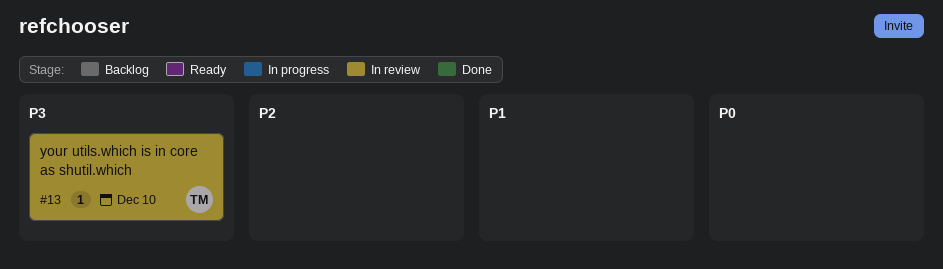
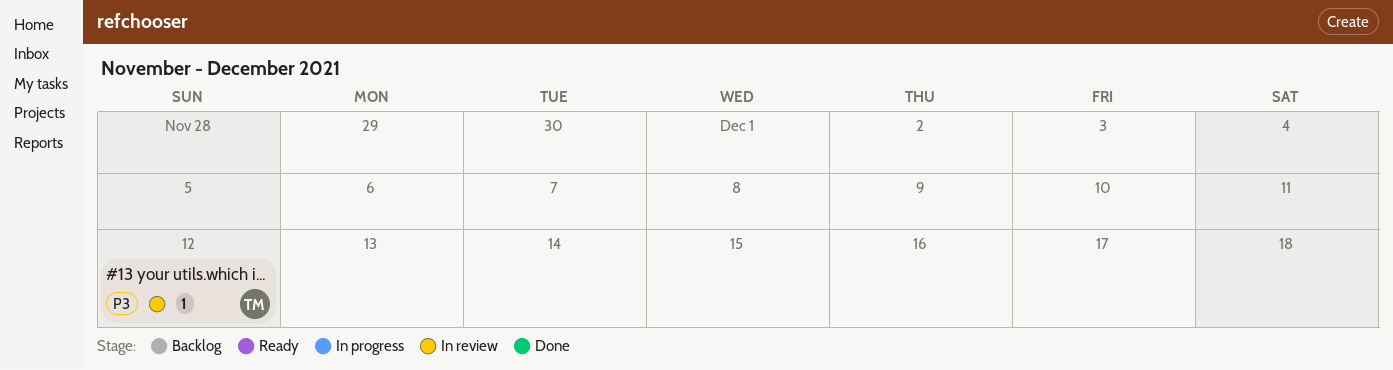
#13, due: Dec 10 -> Dec 12

